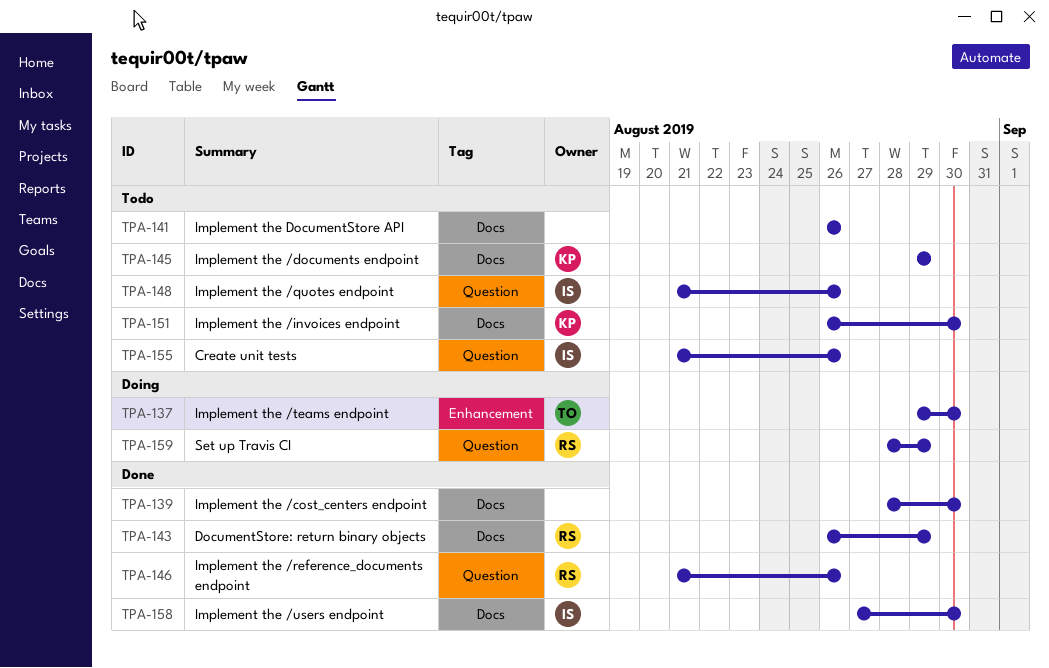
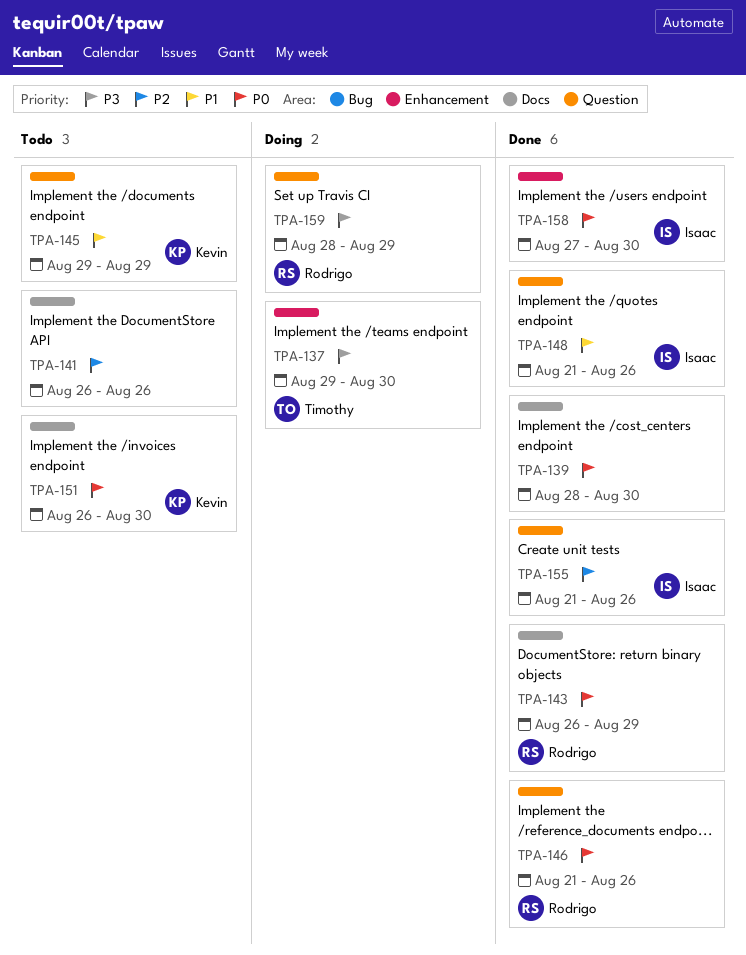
TPA-145, label: Docs -> Question
TPA-148, status: Todo -> Done
TPA-155, status: Todo -> Done
TPA-158, label: Docs -> Enhancement

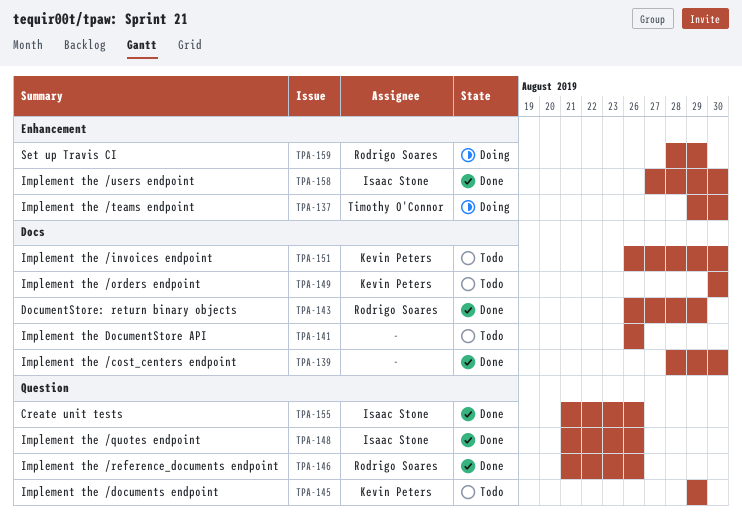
TPA-149: none -> present
TPA-159, label: Question -> Enhancement

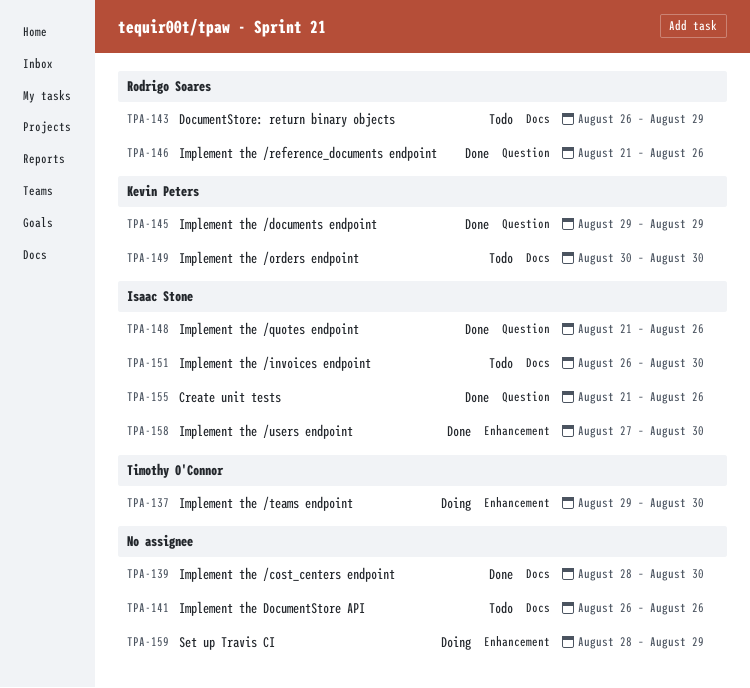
TPA-143, status: Done -> Todo
TPA-145, status: Todo -> Done
TPA-151, owner: Kevin Peters -> Isaac Stone
TPA-159, owner: Rodrigo Soares -> none

